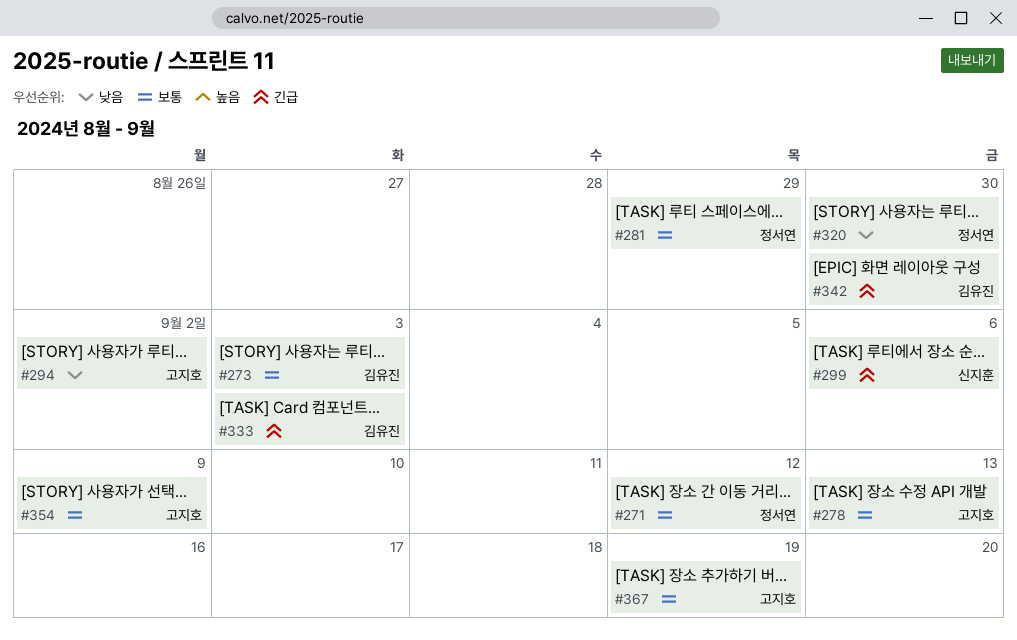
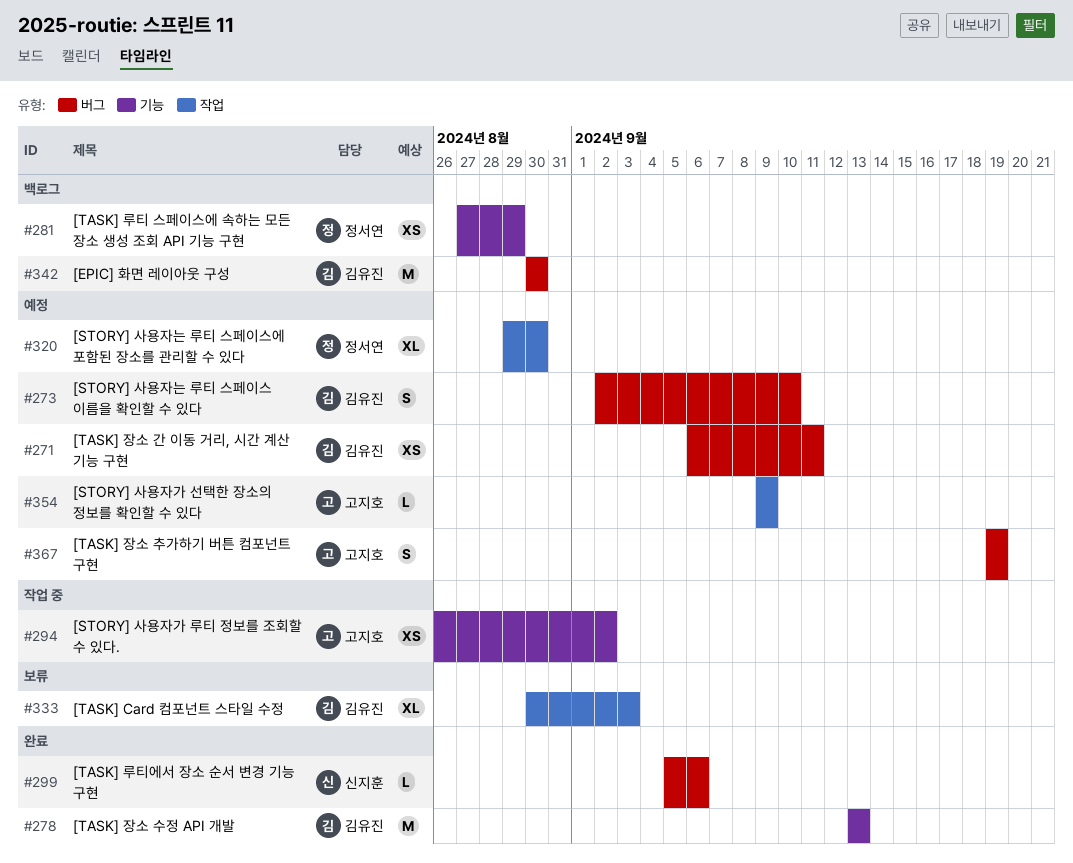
#271, owner: 정서연 -> 김유진
#271, due: Sep 12 -> Sep 11
#273, due: Sep 3 -> Sep 10
#278, owner: 고지호 -> 김유진

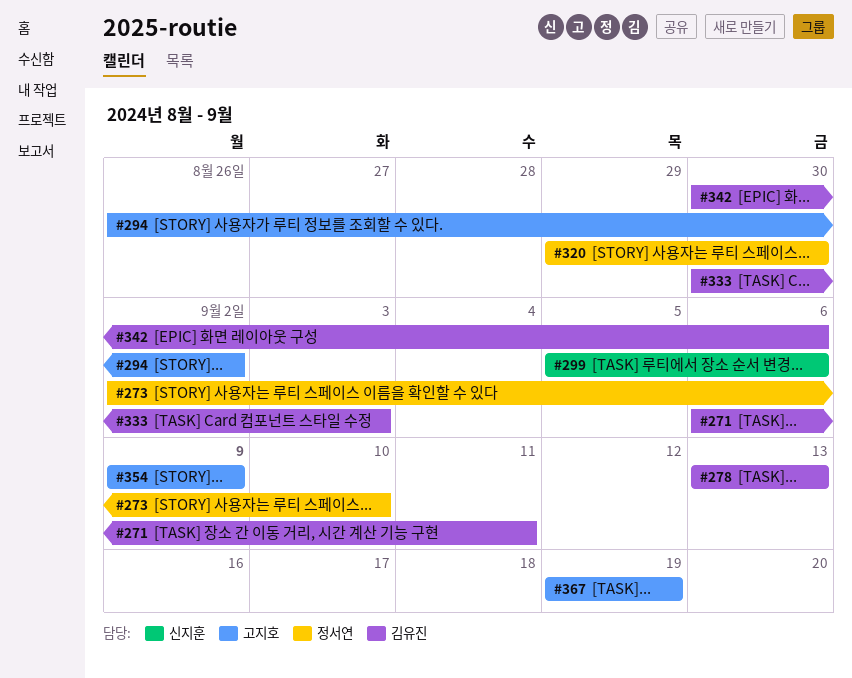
#273, owner: 김유진 -> 정서연
#281: present -> none
#342, due: Aug 30 -> Sep 6

